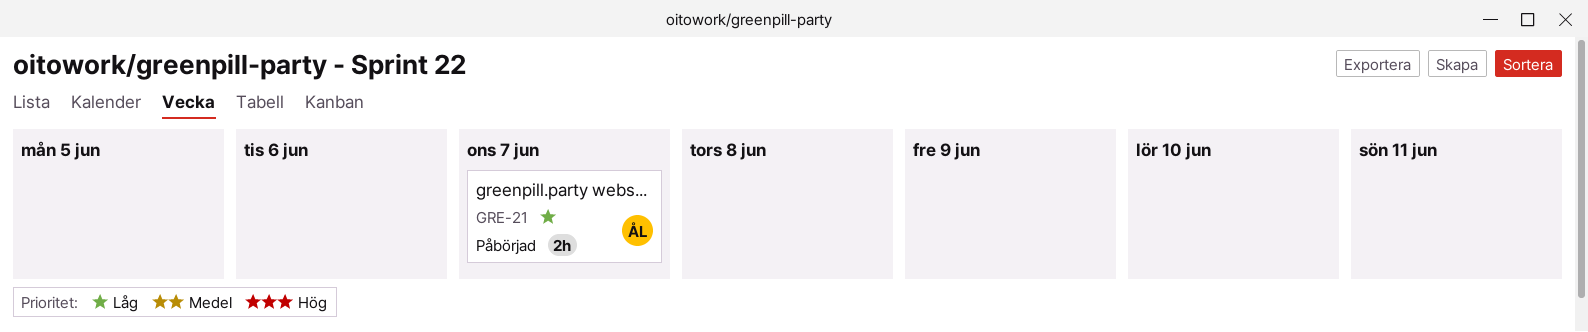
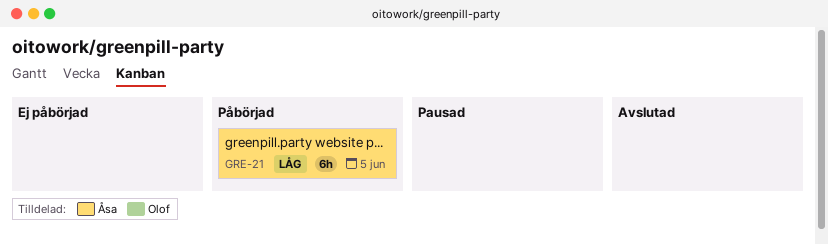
GRE-21, estimate: 2h -> 6h
GRE-21, due: Jun 7 -> Jun 5

